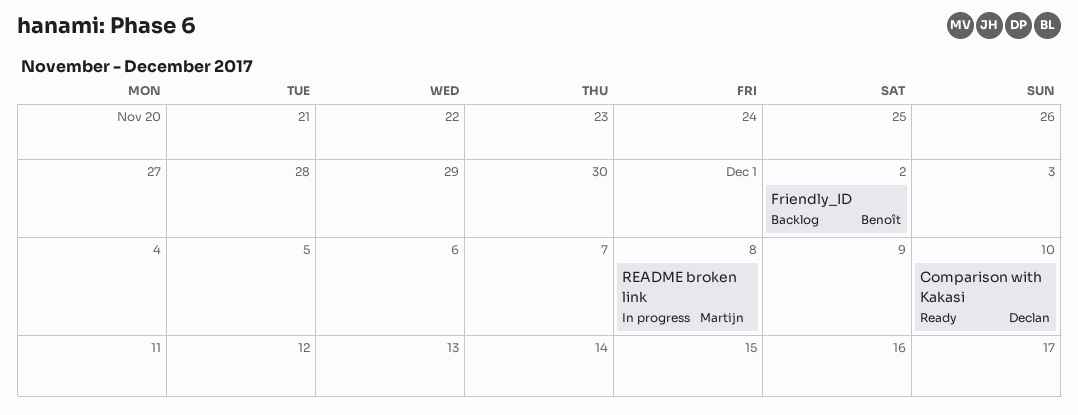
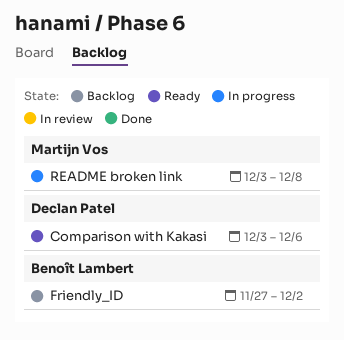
Comparison with Kakasi, due: Dec 10 -> Dec 6

